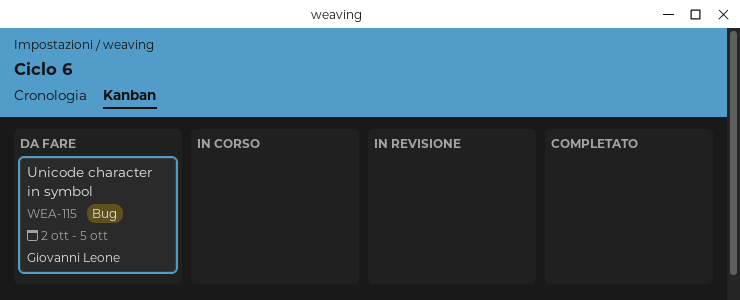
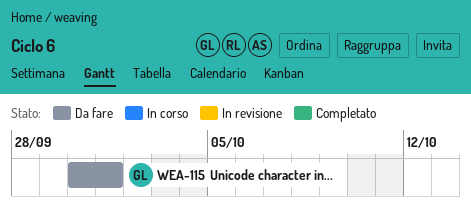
WEA-115, start: Oct 2 -> Sep 30
WEA-115, due: Oct 5 -> Oct 1

